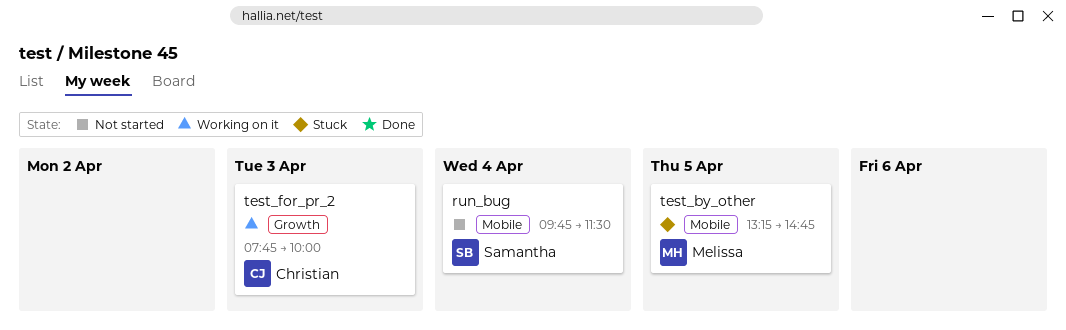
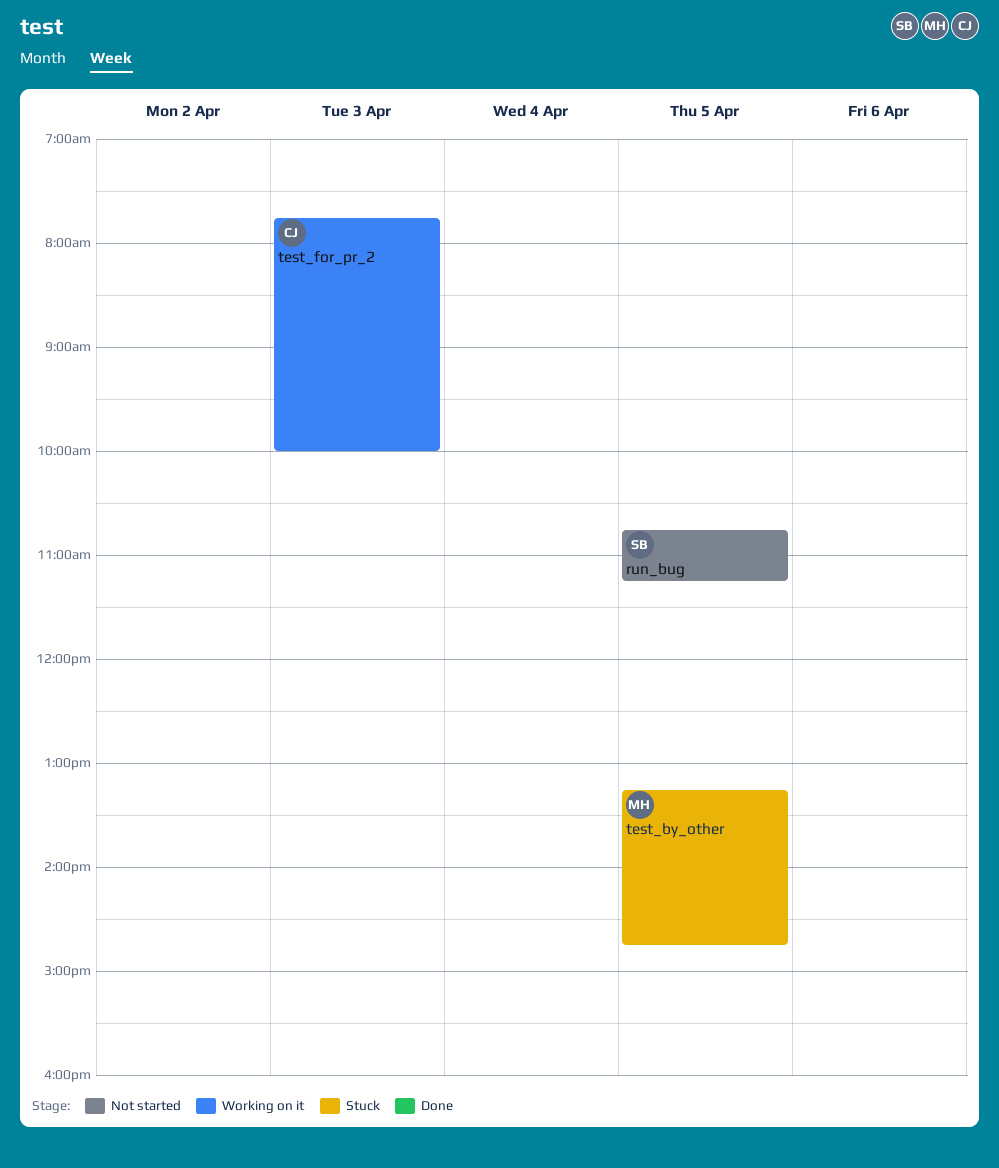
run_bug, day: Apr 4 -> Apr 5
run_bug, begins: 09:45 -> 10:45
run_bug, ends: 11:30 -> 11:15

